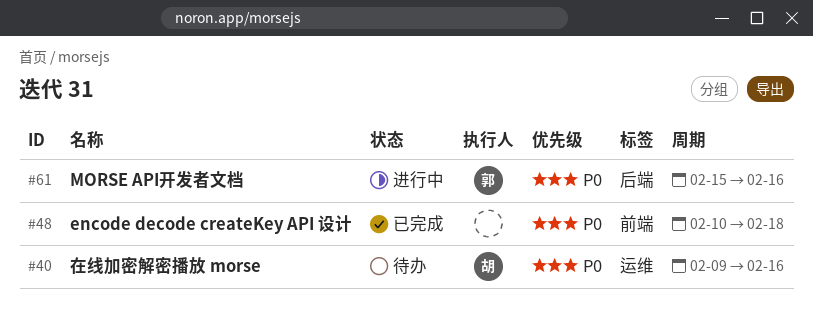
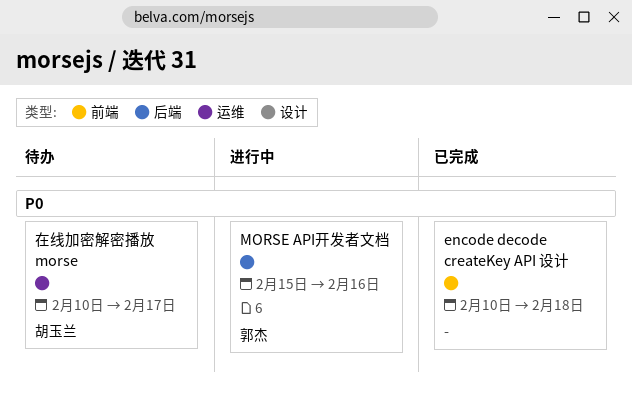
在线加密解密播放 morse, start: Feb 9 -> Feb 10
在线加密解密播放 morse, due: Feb 16 -> Feb 17

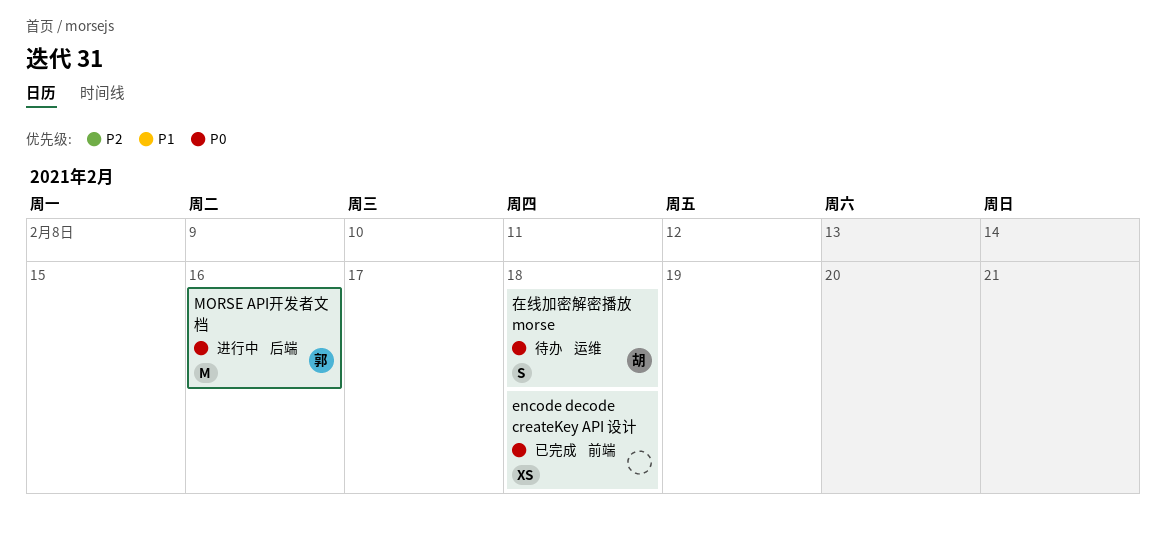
在线加密解密播放 morse, due: Feb 17 -> Feb 18

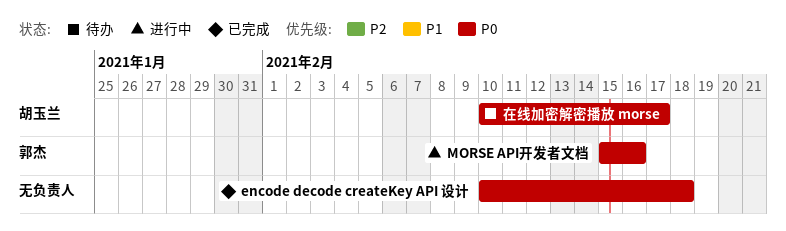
在线加密解密播放 morse, due: Feb 18 -> Feb 17

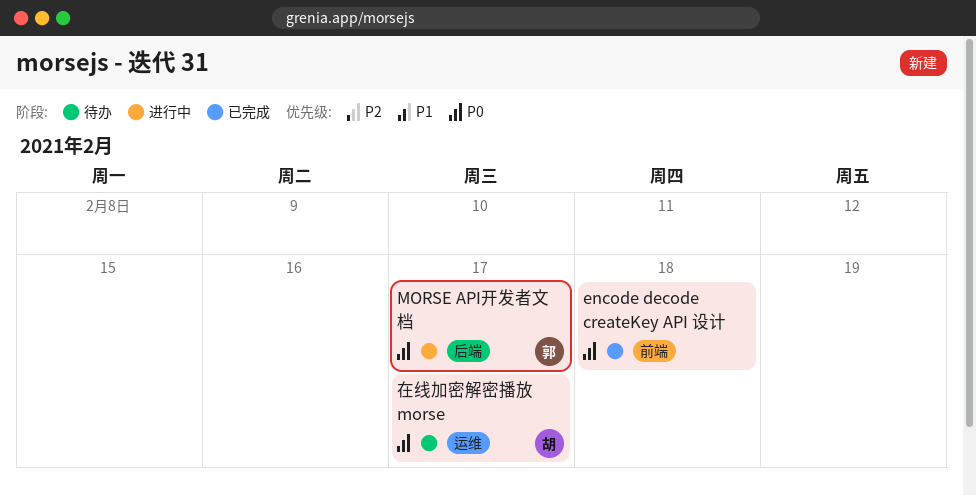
MORSE API开发者文档, due: Feb 16 -> Feb 17

